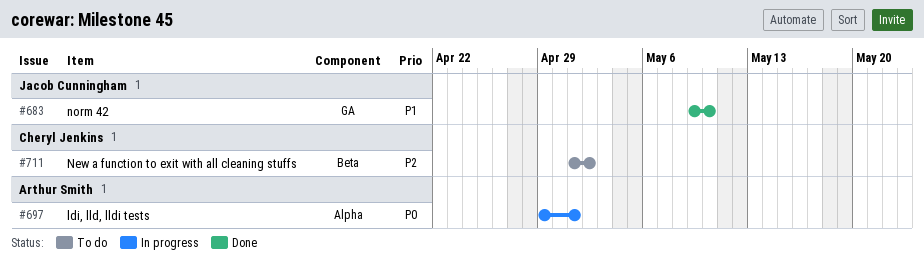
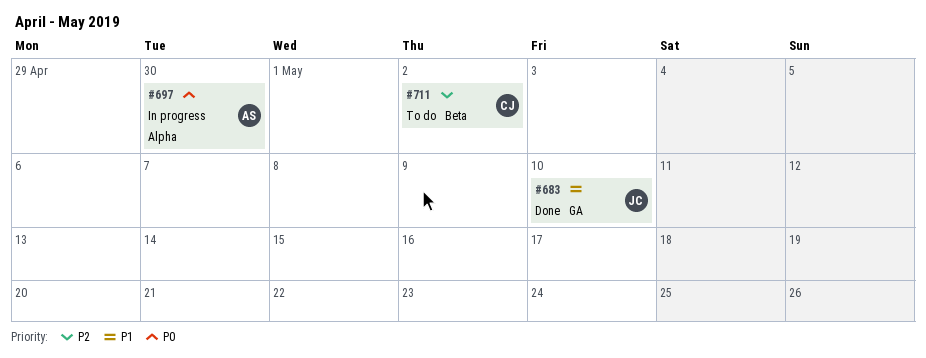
#697, due: May 1 -> Apr 30

